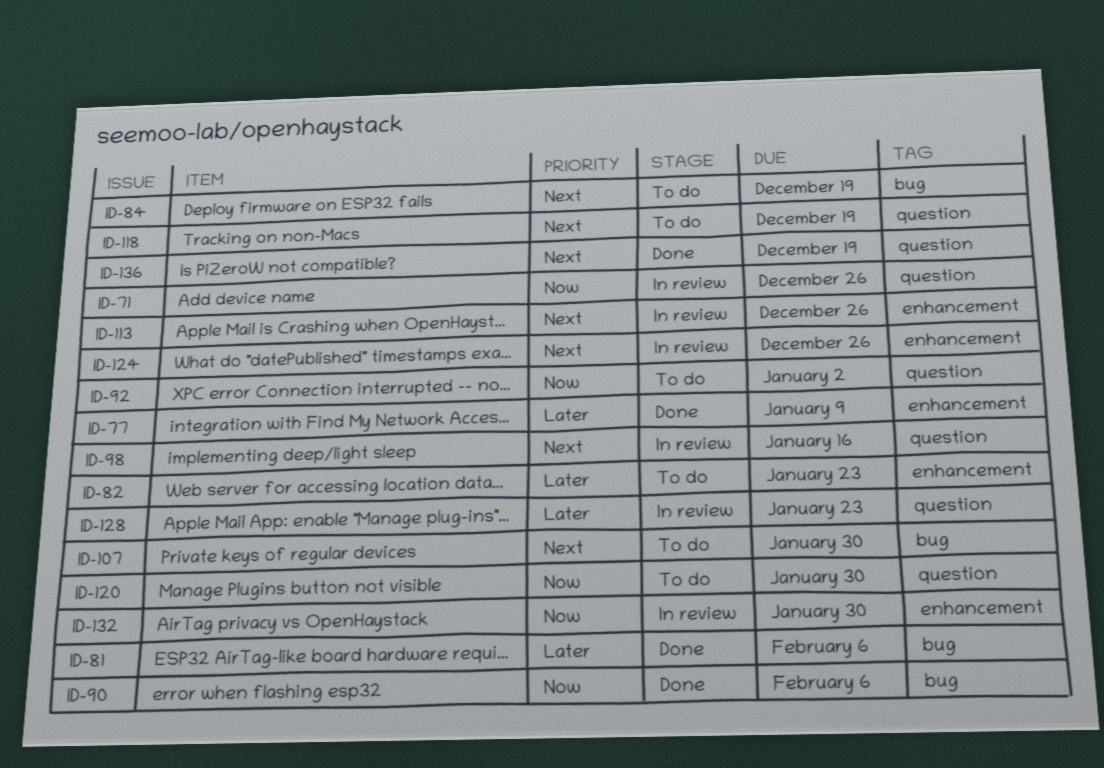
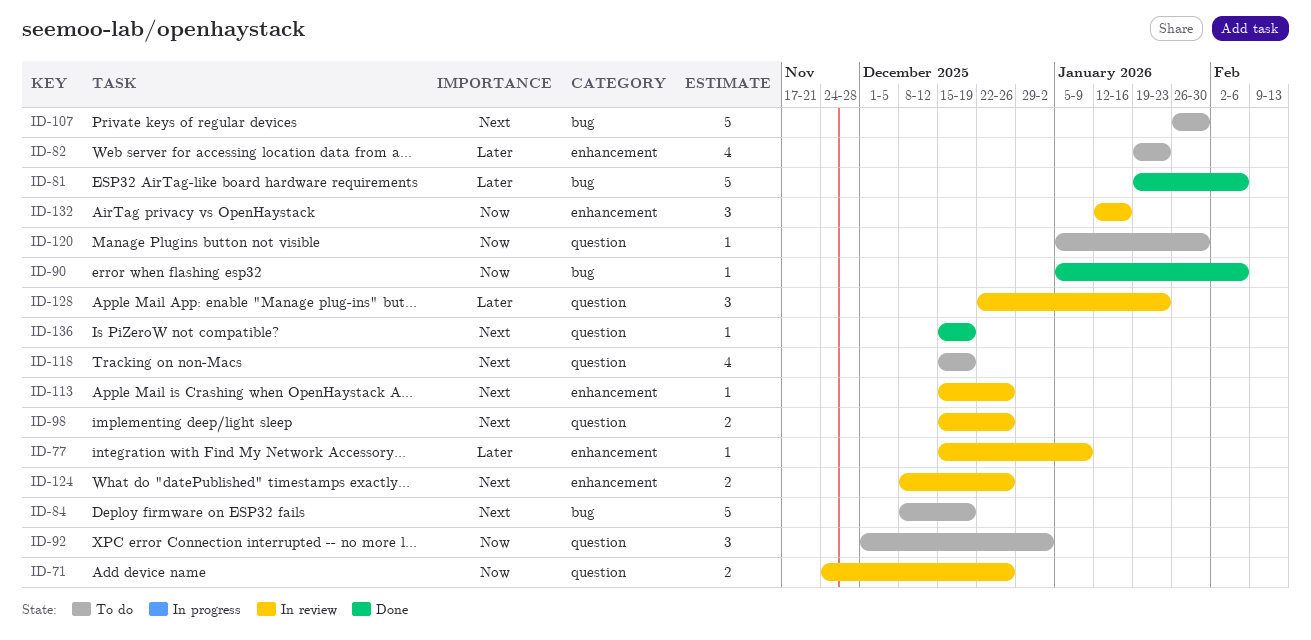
ID-77, status: Done -> In review
ID-98, due: Jan 16 -> Dec 26
ID-132, due: Jan 30 -> Jan 16

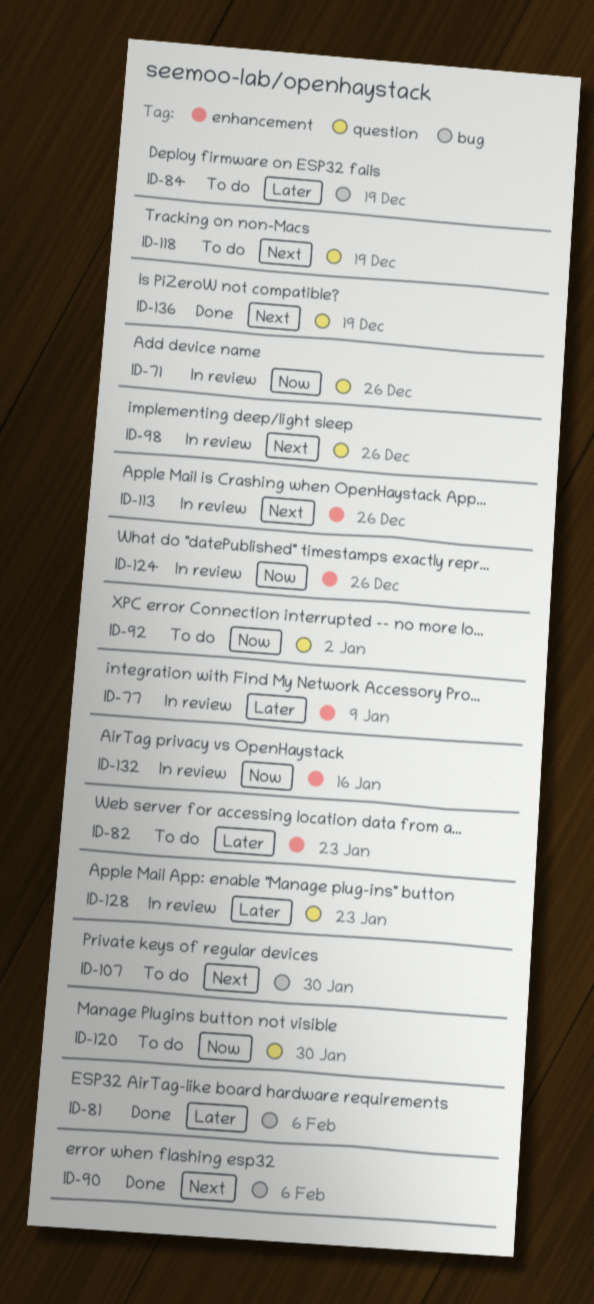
ID-84, priority: Next -> Later
ID-90, priority: Now -> Next
ID-124, priority: Next -> Now

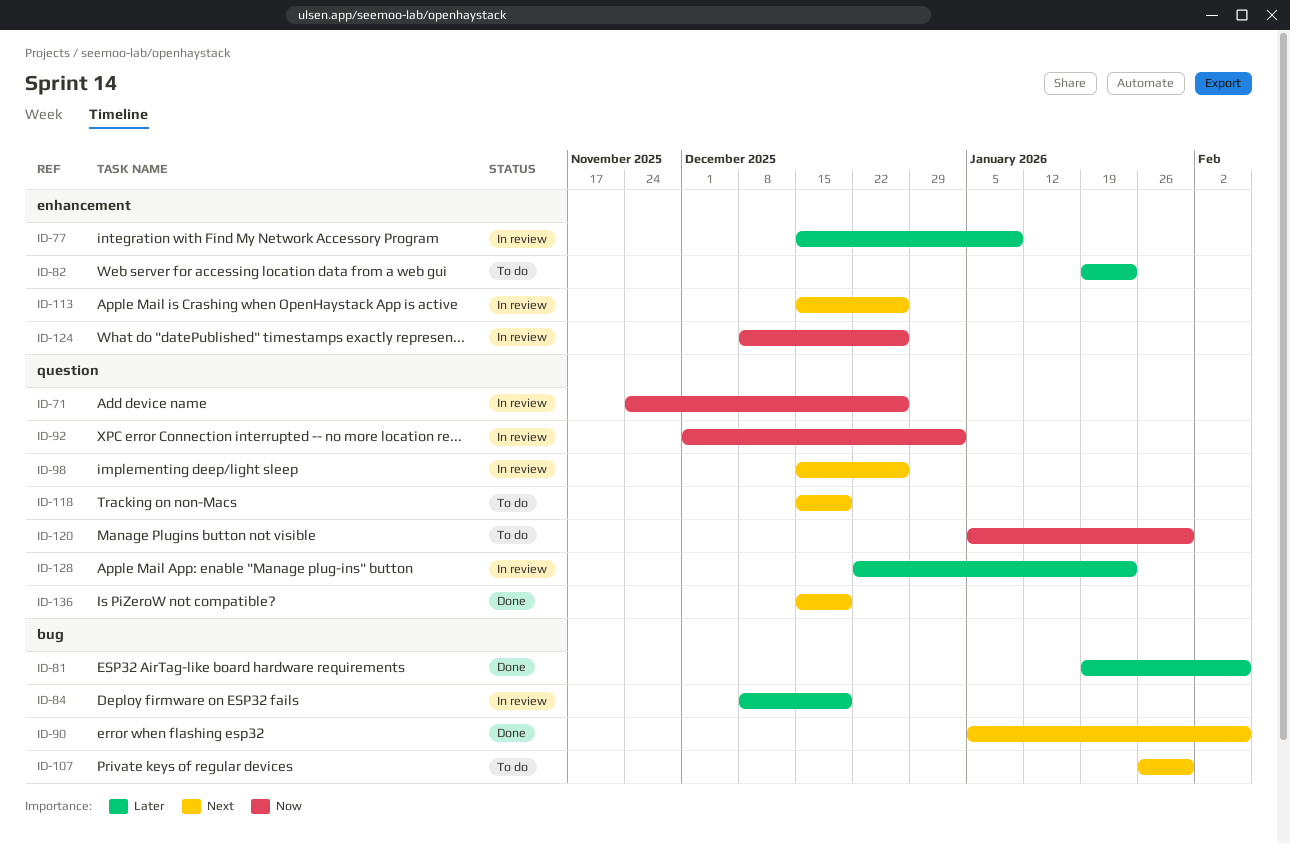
ID-84, status: To do -> In review
ID-92, status: To do -> In review
ID-132: present -> none

